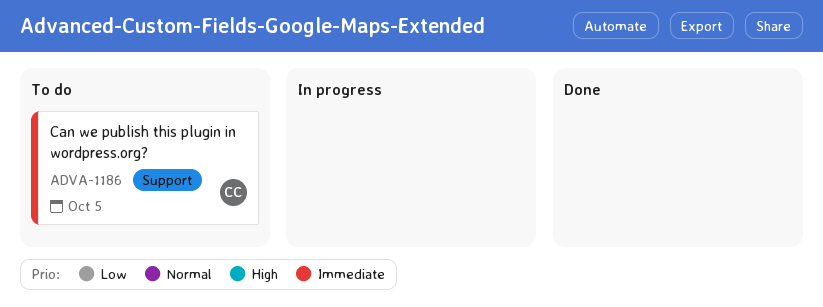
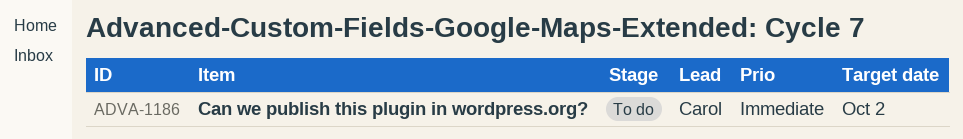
ADVA-1186, due: Oct 5 -> Oct 2

